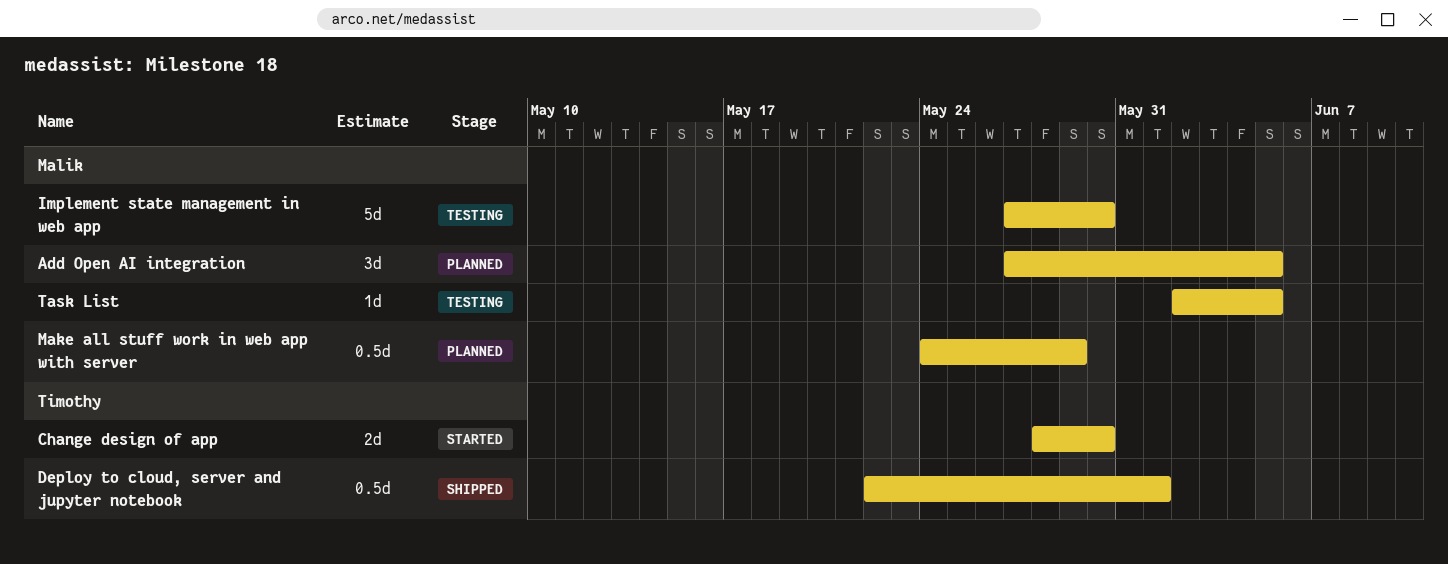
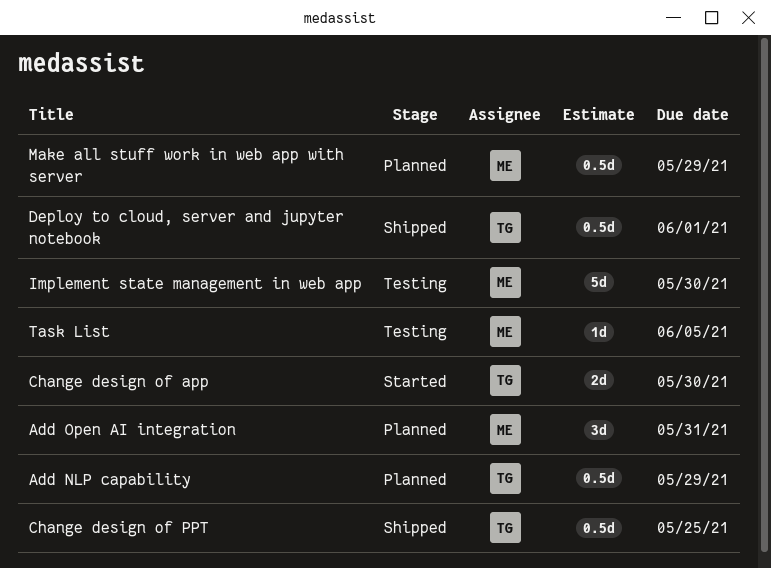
Add NLP capability: none -> present
Add Open AI integration, due: Jun 5 -> May 31
Change design of PPT: none -> present

